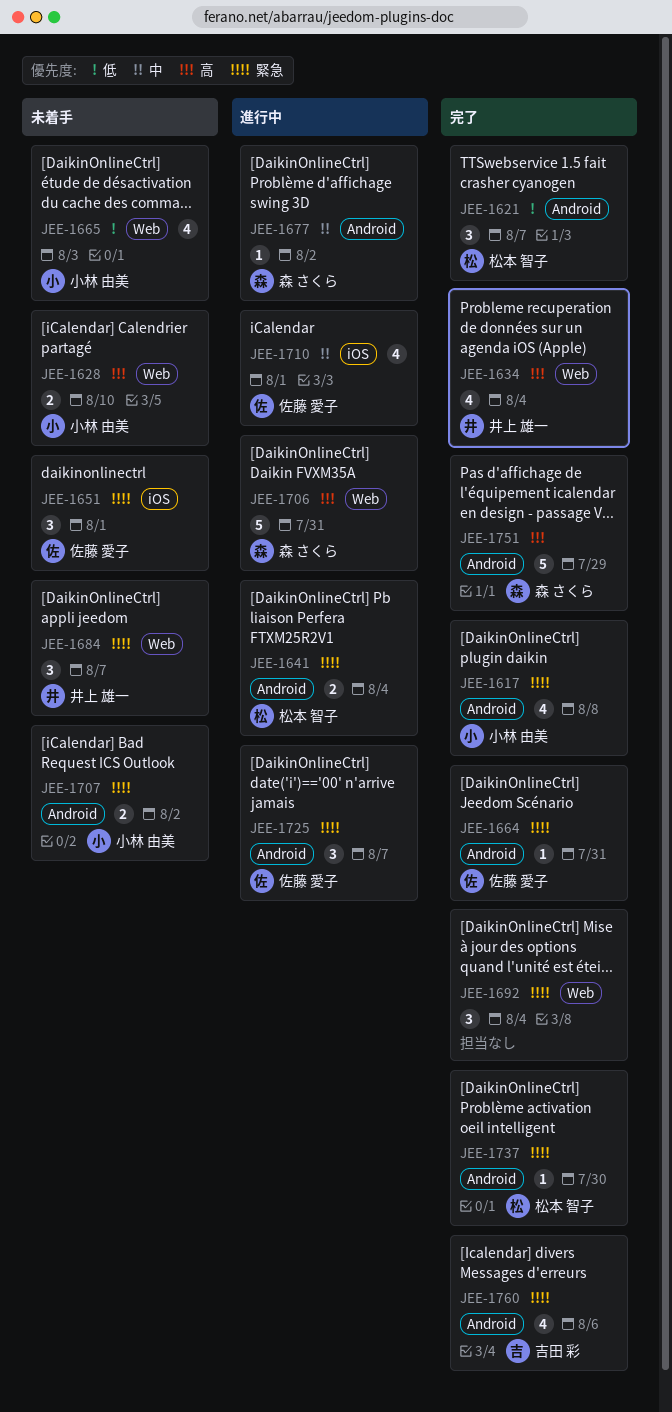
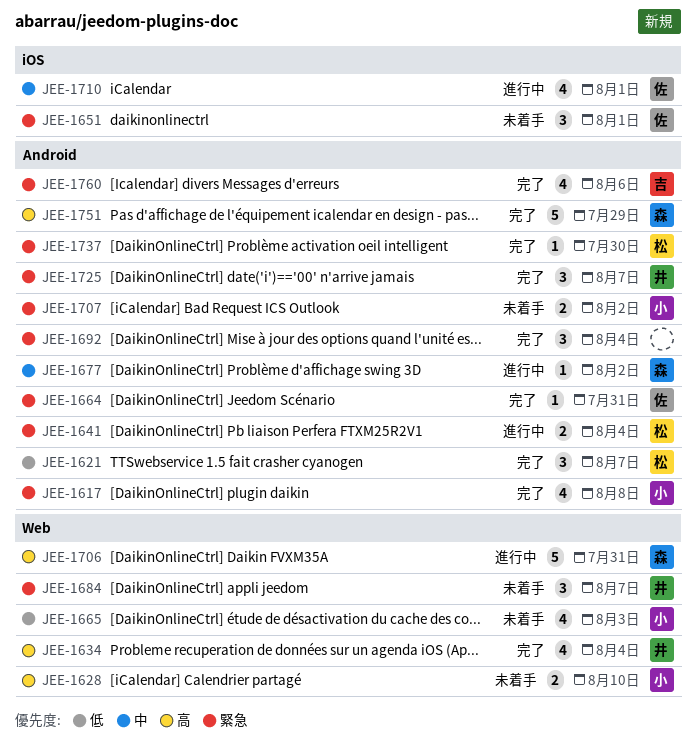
JEE-1692, label: Web -> Android
JEE-1725, status: 進行中 -> 完了
JEE-1725, owner: 佐藤 愛子 -> 井上 雄一

